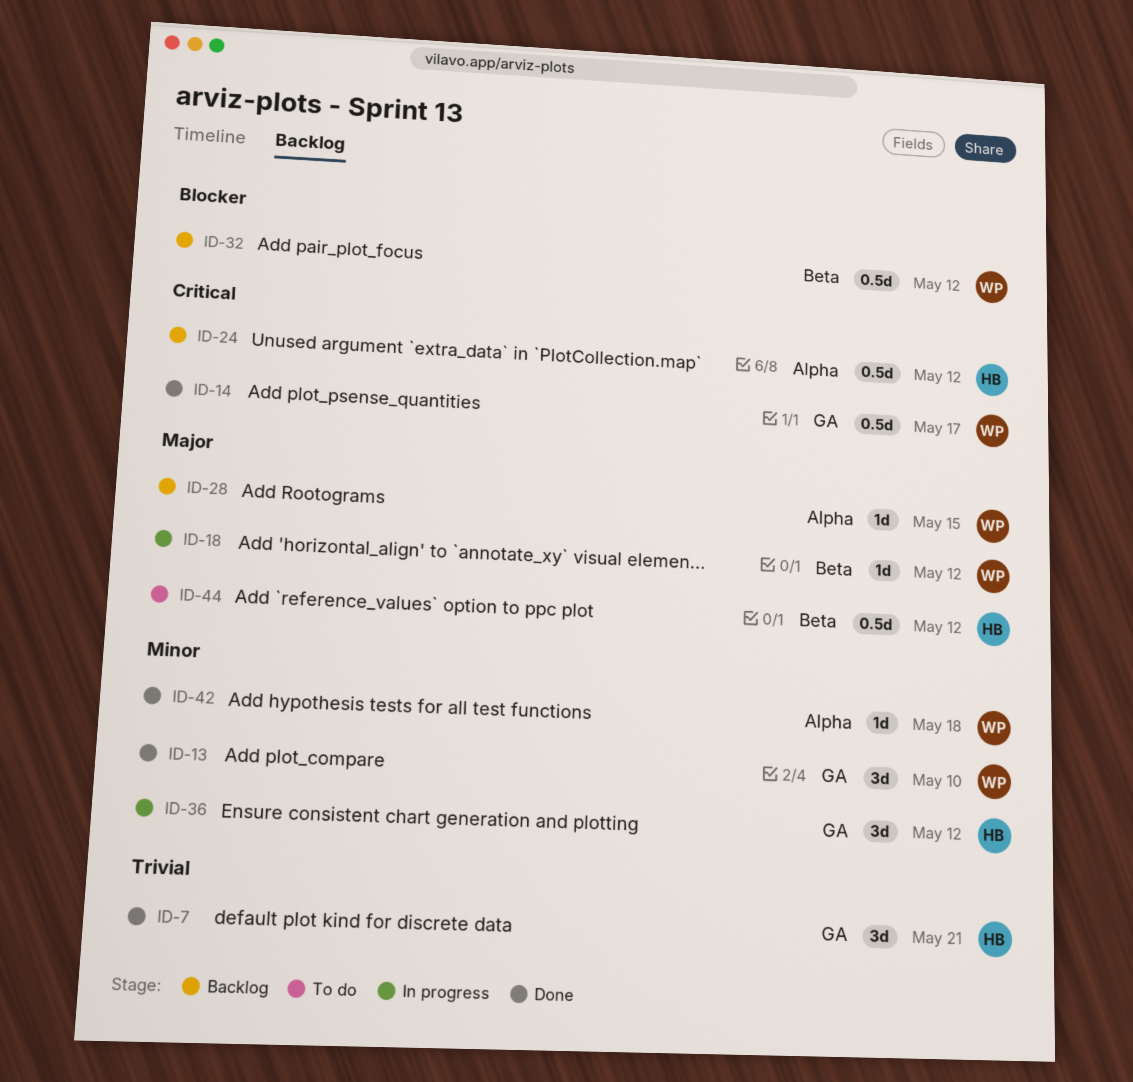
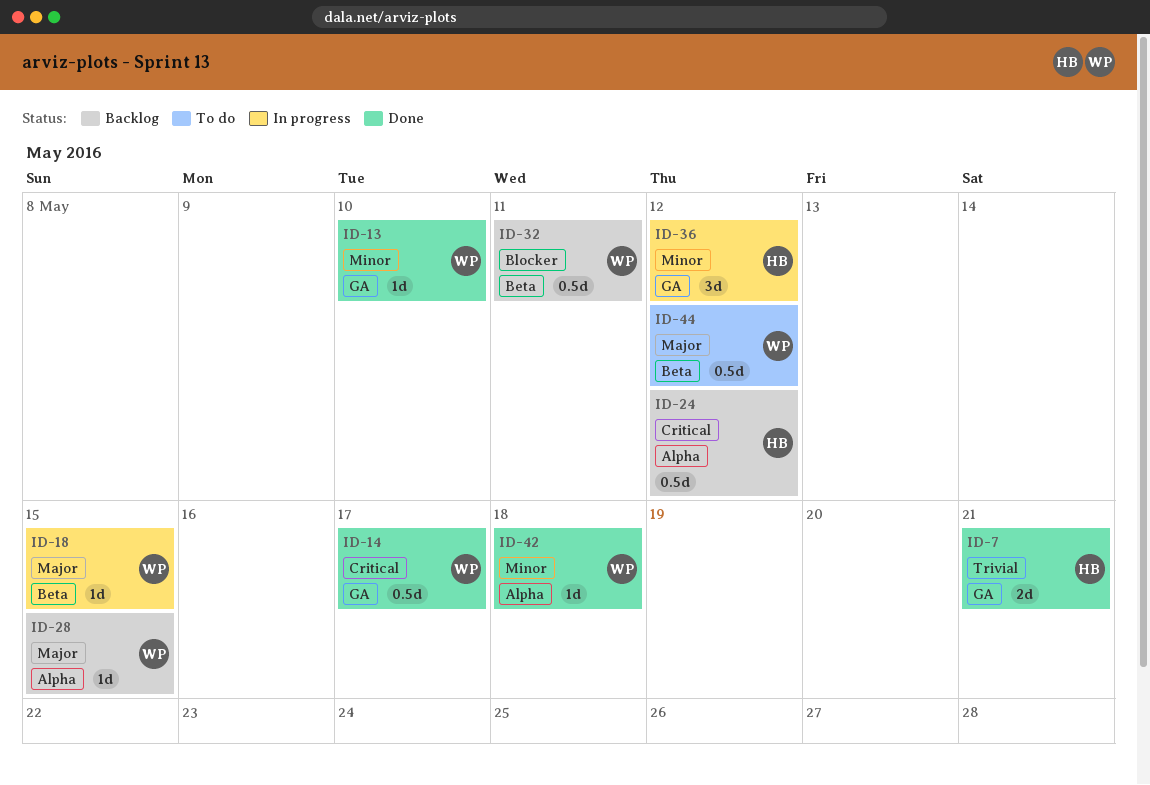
ID-7, estimate: 3d -> 2d
ID-13, estimate: 3d -> 1d
ID-18, due: May 12 -> May 15
ID-32, due: May 12 -> May 11
ID-44, owner: HB -> WP

